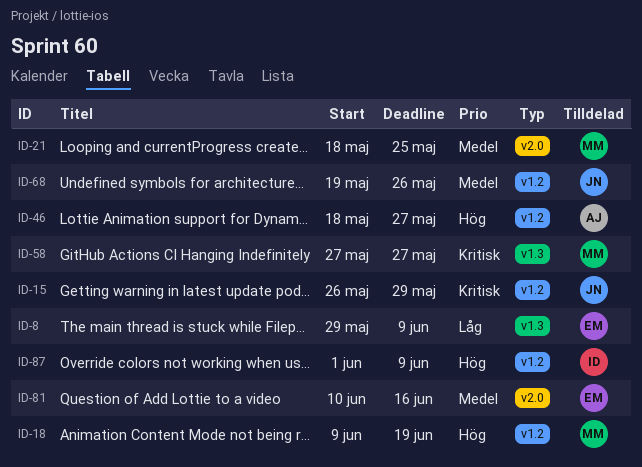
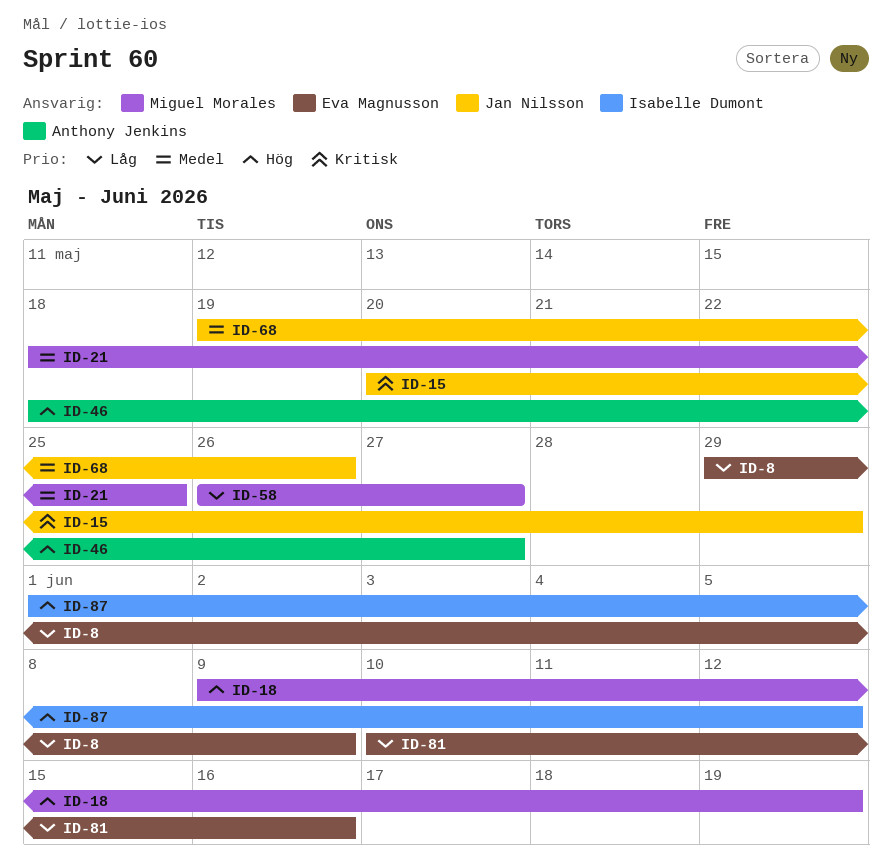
ID-15, start: May 26 -> May 20
ID-58, priority: Kritisk -> Låg
ID-58, start: May 27 -> May 26
ID-81, priority: Medel -> Låg
ID-87, due: Jun 9 -> Jun 12

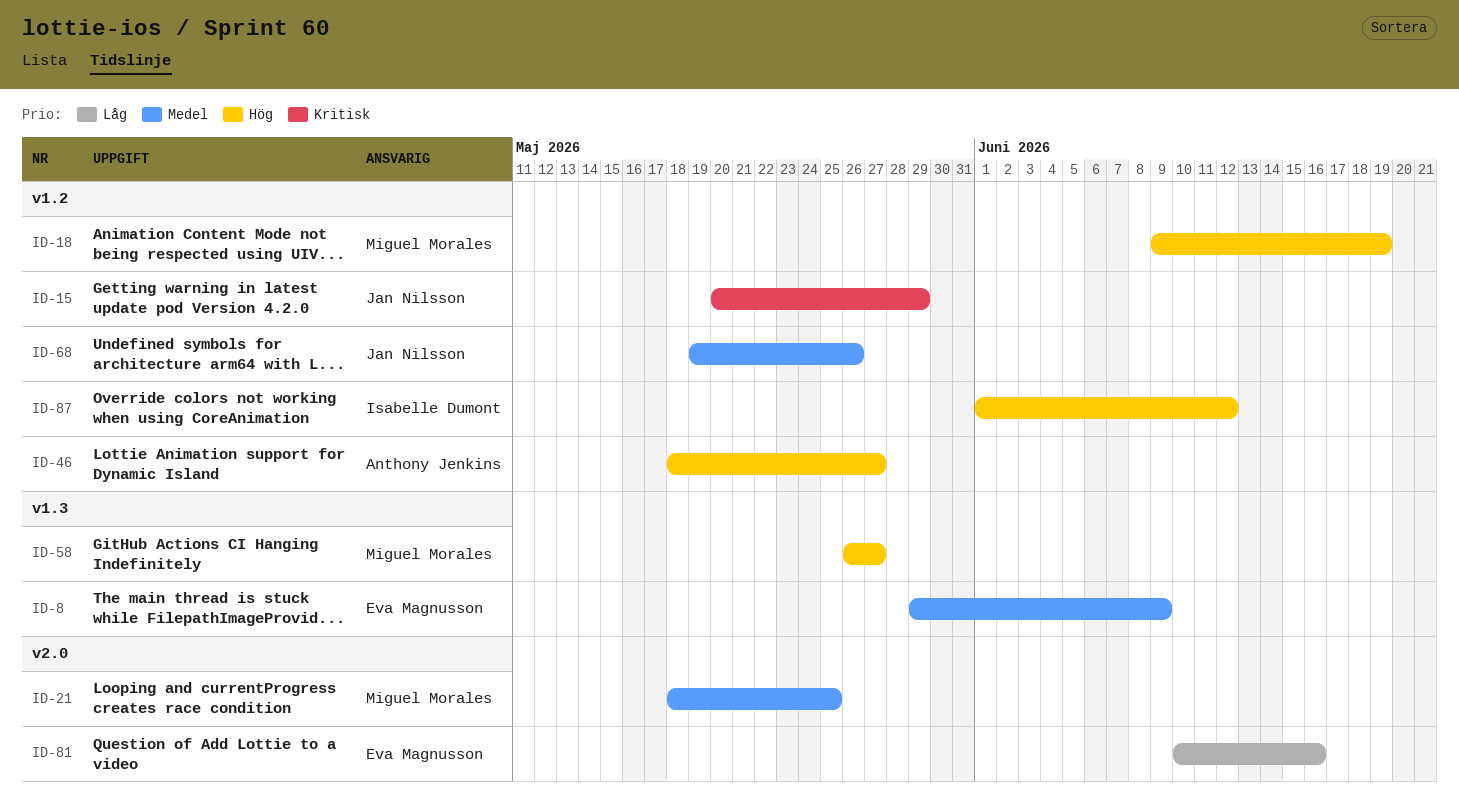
ID-8, priority: Låg -> Medel
ID-58, priority: Låg -> Hög

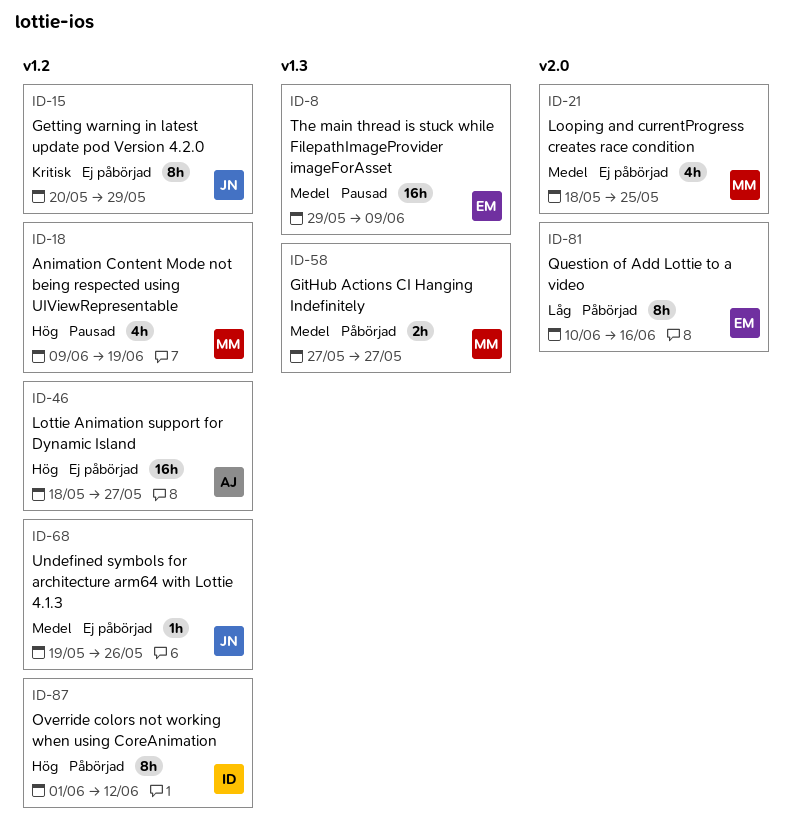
ID-58, priority: Hög -> Medel
ID-58, start: May 26 -> May 27

